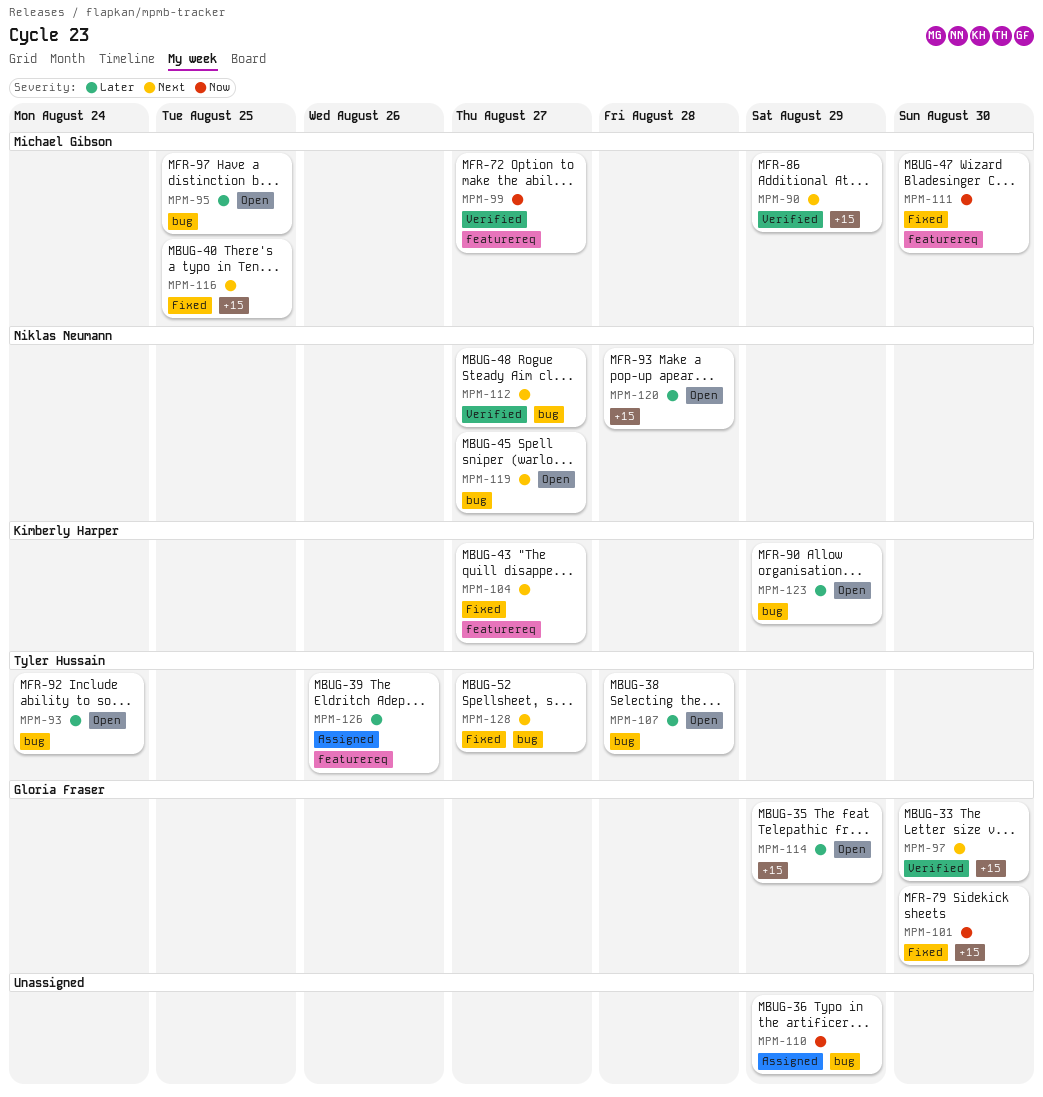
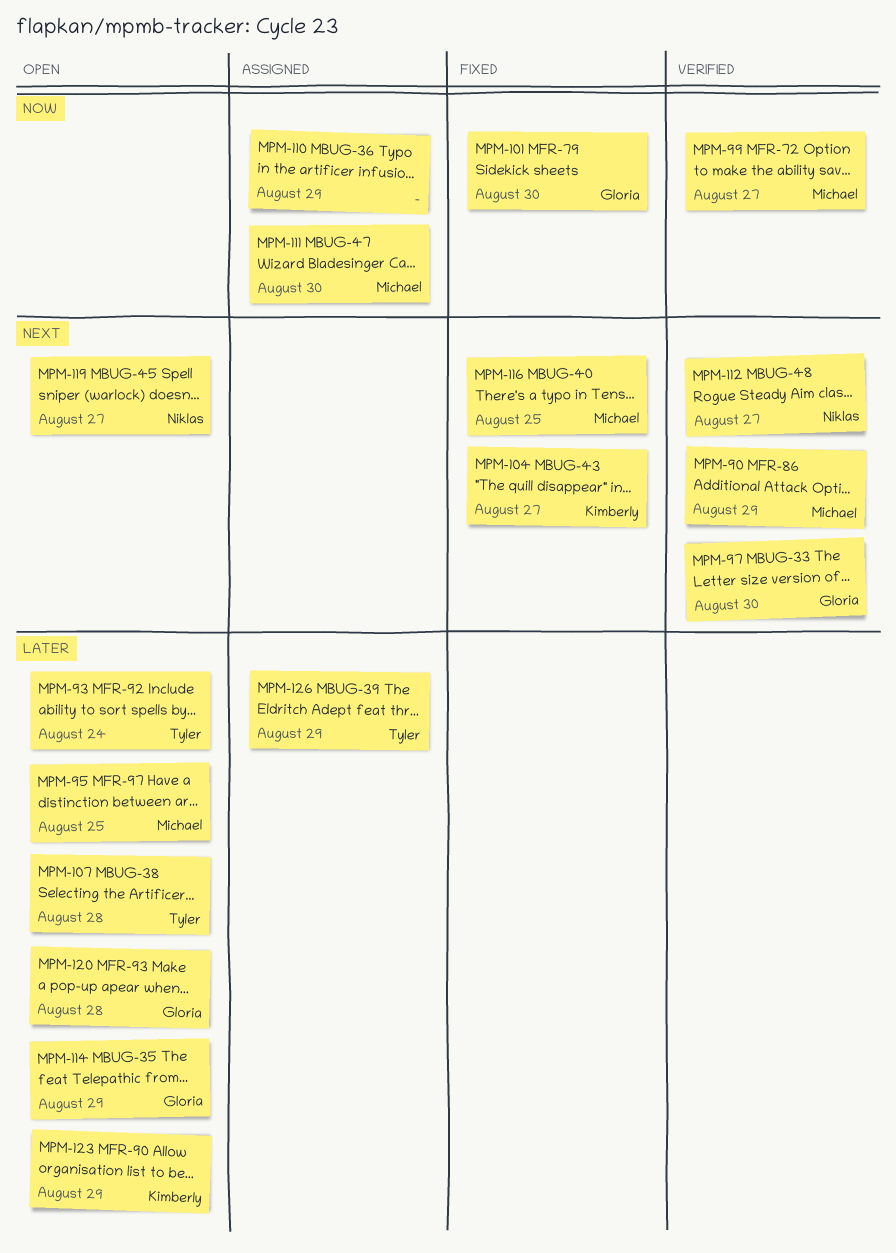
MPM-111, status: Fixed -> Assigned
MPM-120, owner: Niklas Neumann -> Gloria Fraser
MPM-126, due: Aug 26 -> Aug 29
MPM-128: present -> none

